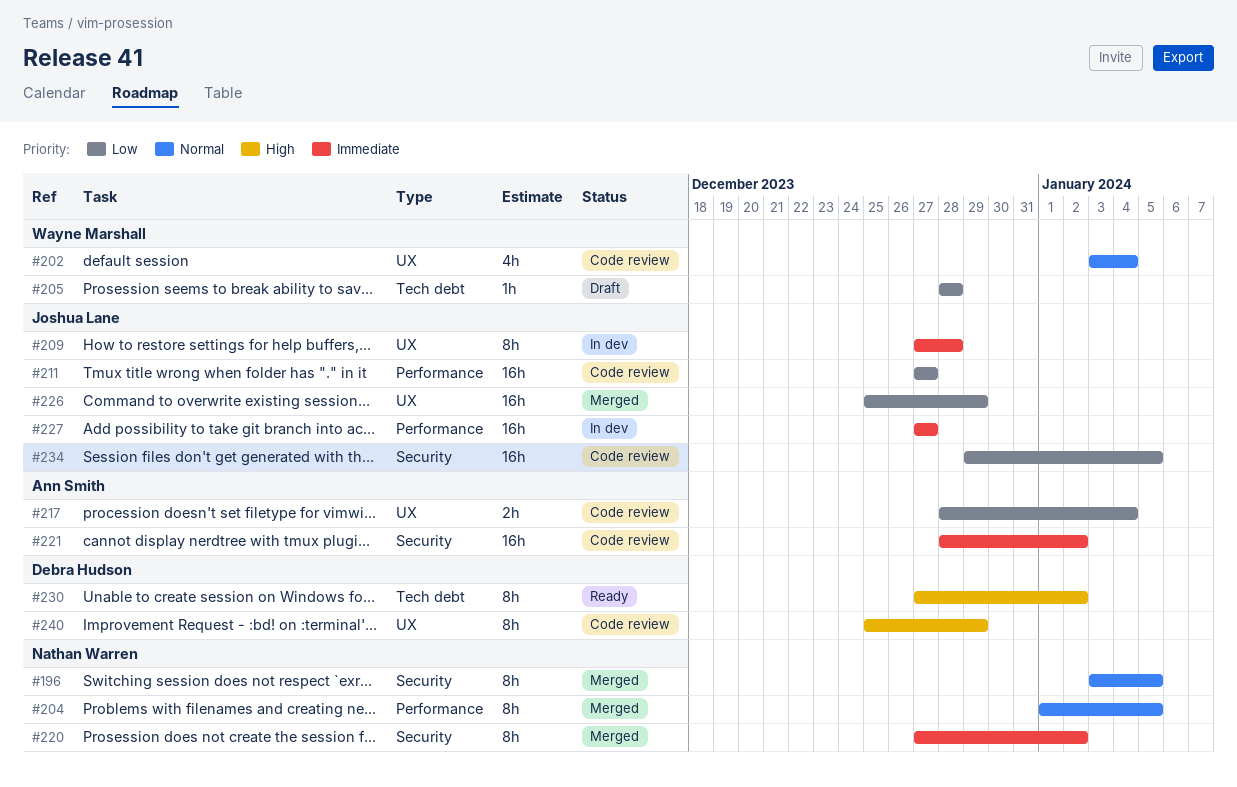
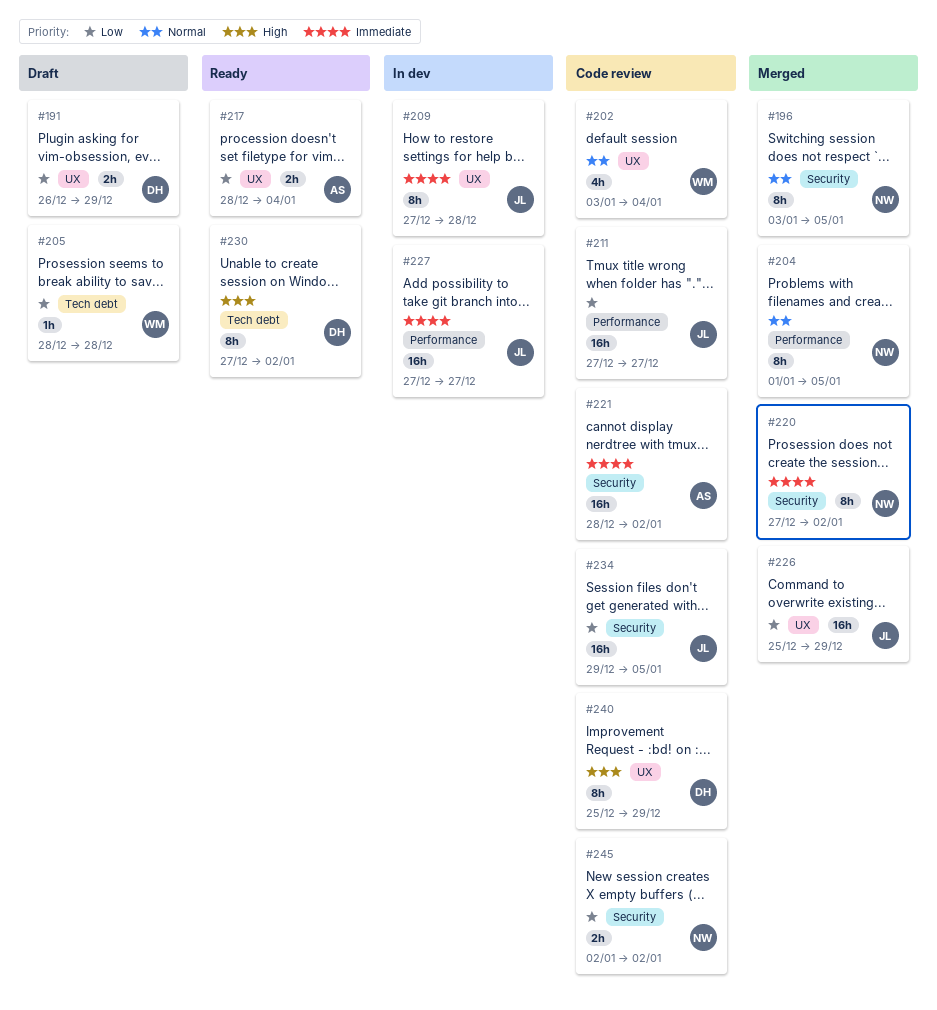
#191: none -> present
#217, status: Code review -> Ready
#245: none -> present

